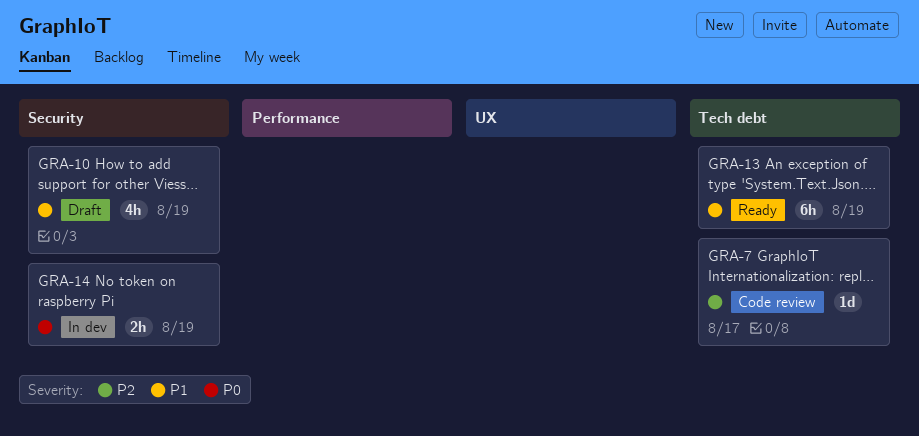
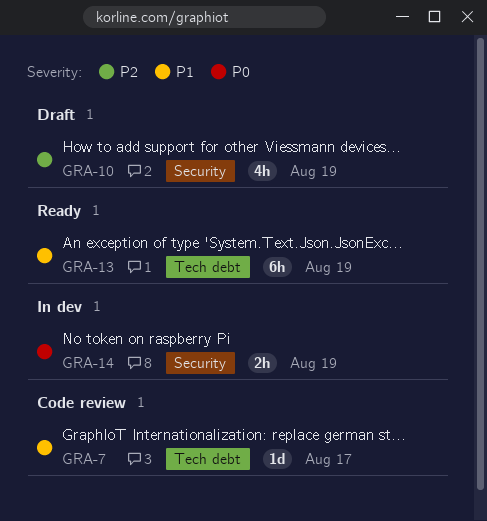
GRA-7, priority: P2 -> P1
GRA-10, priority: P1 -> P2

